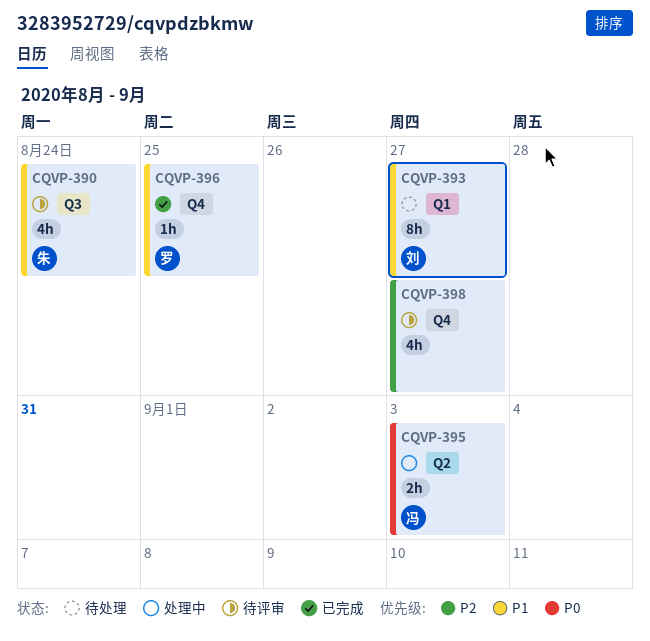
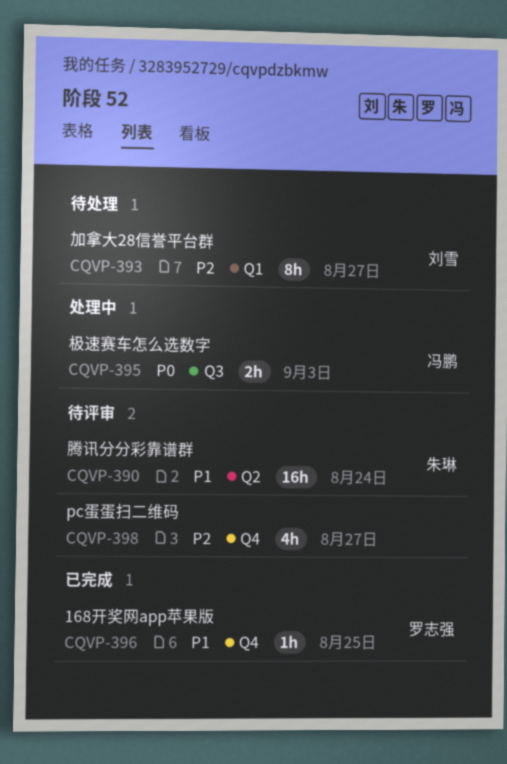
CQVP-390, label: Q3 -> Q2
CQVP-390, estimate: 4h -> 16h
CQVP-393, priority: P1 -> P2
CQVP-395, label: Q2 -> Q3

